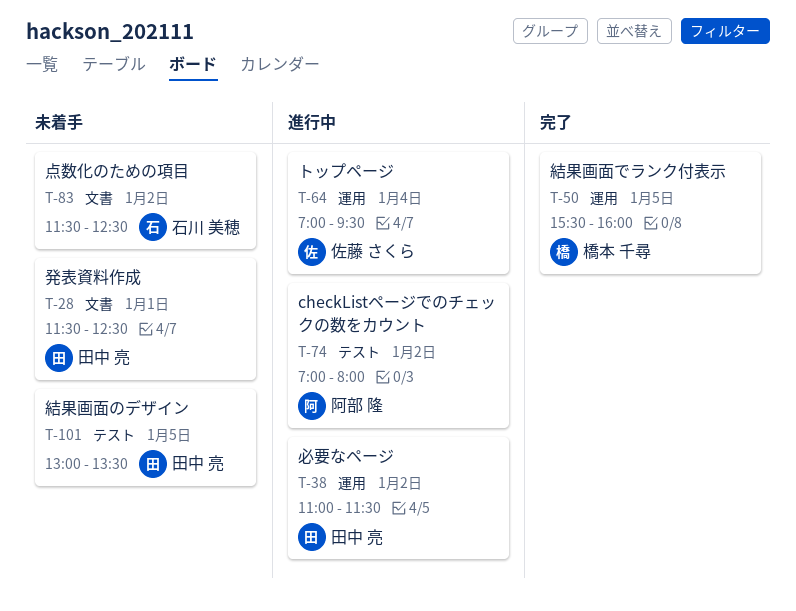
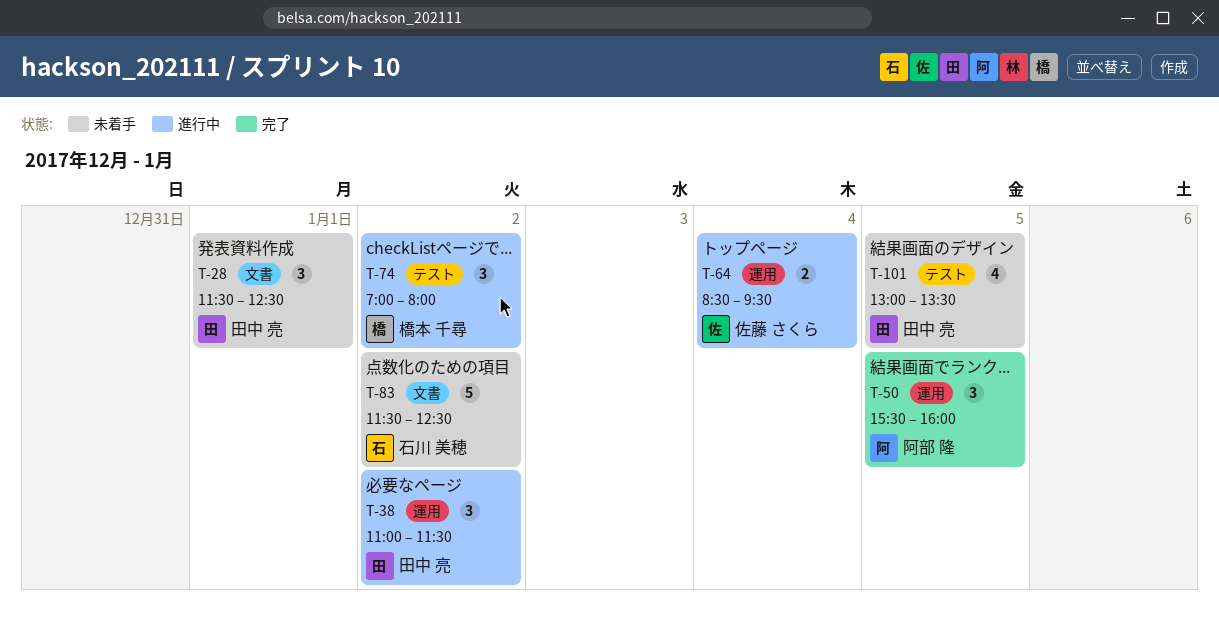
T-50, owner: 橋本 千尋 -> 阿部 隆
T-64, begins: 07:00 -> 08:30
T-74, owner: 阿部 隆 -> 橋本 千尋

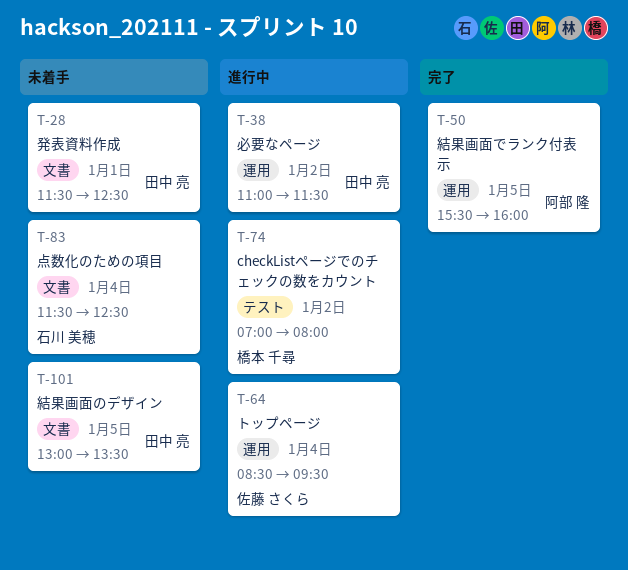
T-83, day: Jan 2 -> Jan 4
T-101, label: テスト -> 文書

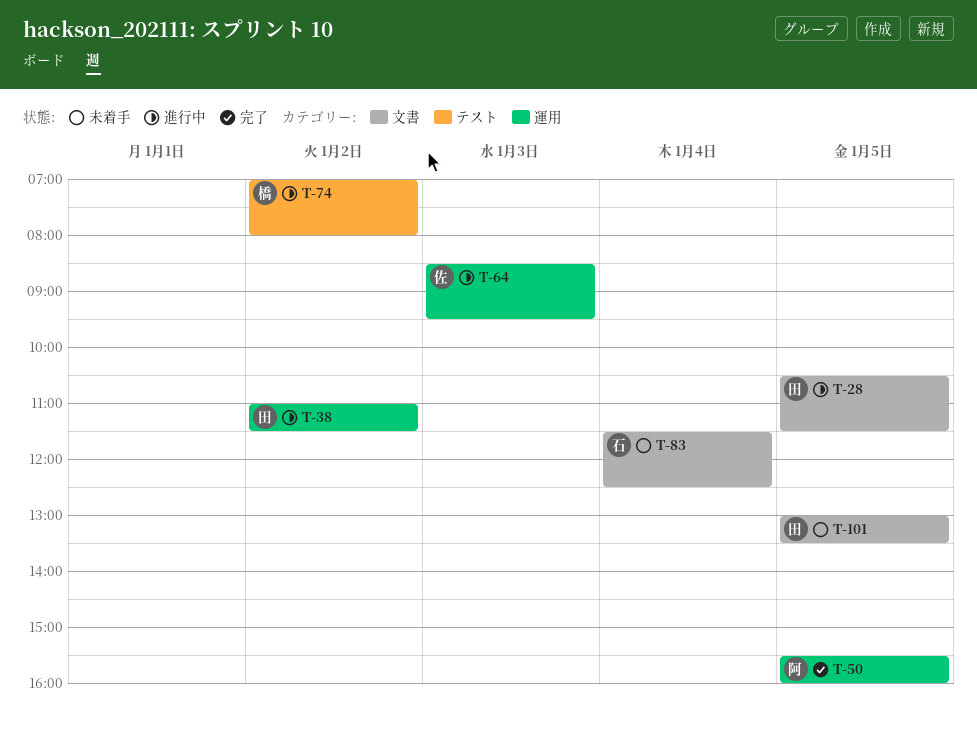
T-28, status: 未着手 -> 進行中
T-28, day: Jan 1 -> Jan 5
T-28, begins: 11:30 -> 10:30
T-28, ends: 12:30 -> 11:30
T-64, day: Jan 4 -> Jan 3

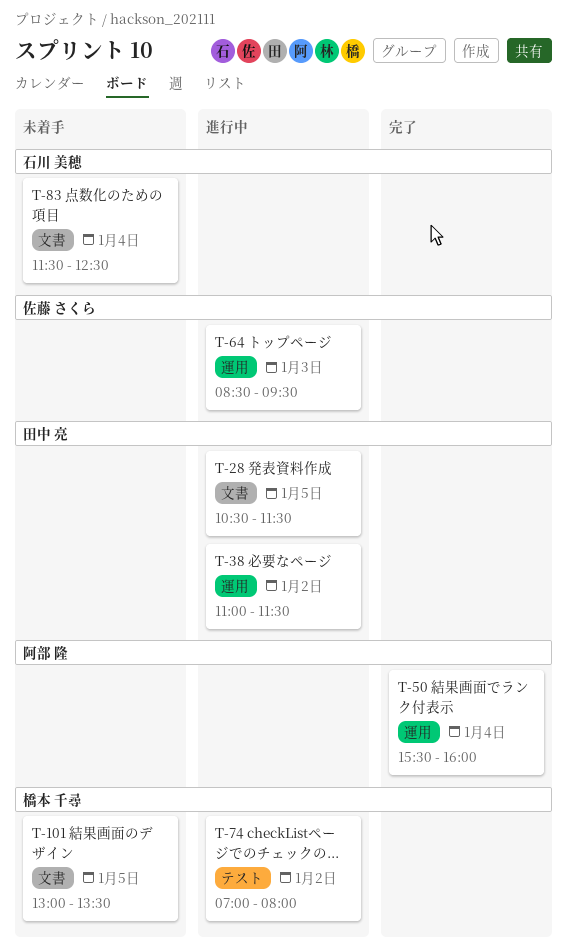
T-50, day: Jan 5 -> Jan 4
T-101, owner: 田中 亮 -> 橋本 千尋

